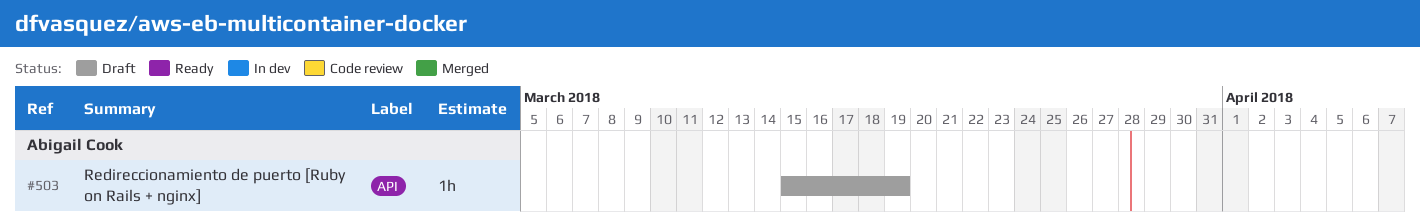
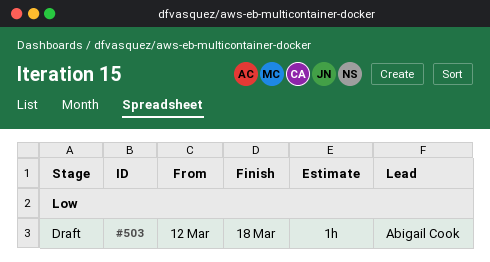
#503, start: Mar 15 -> Mar 12
#503, due: Mar 19 -> Mar 18

